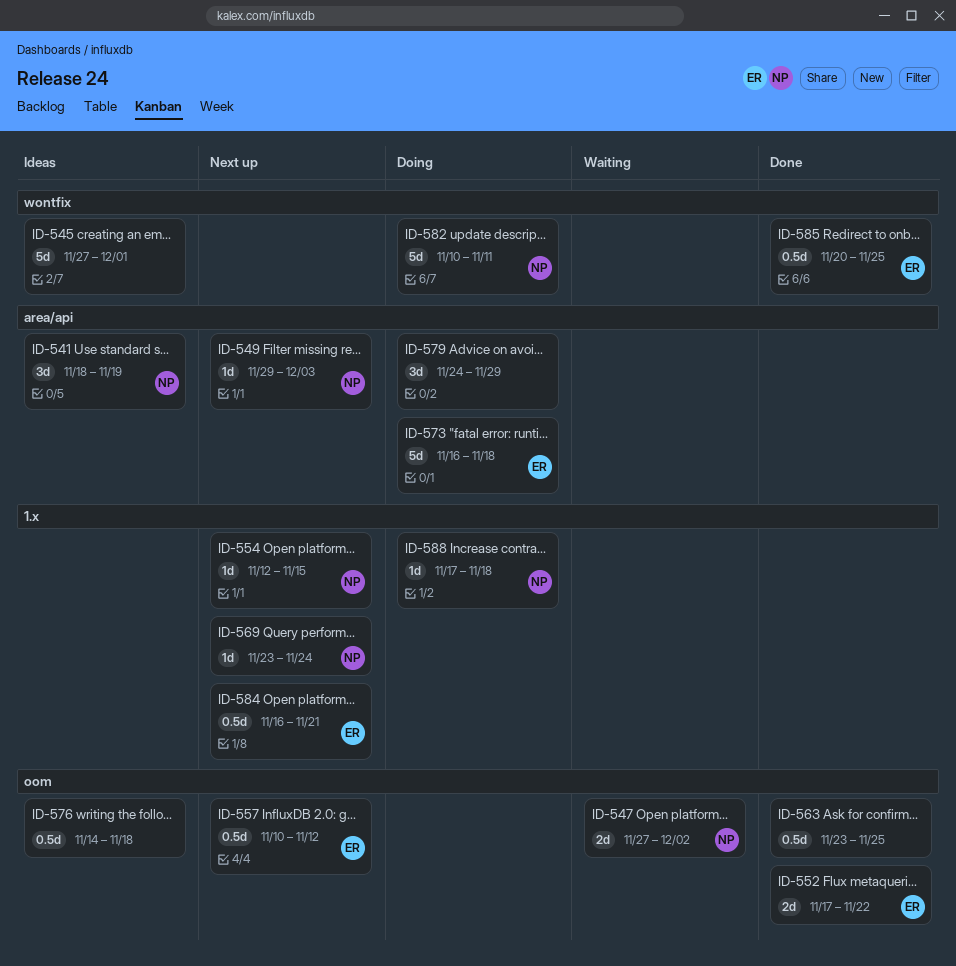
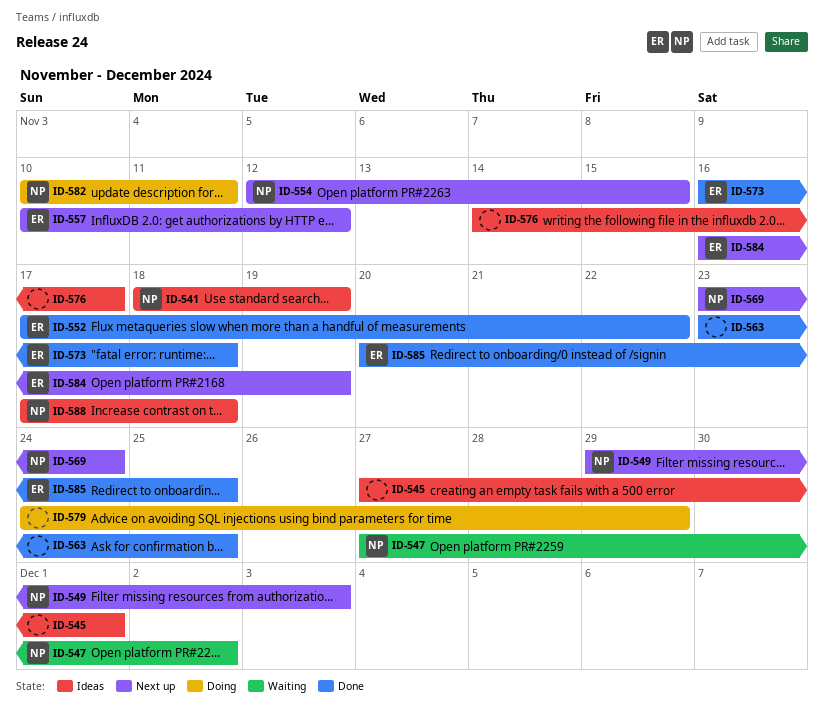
ID-573, status: Doing -> Done
ID-576, due: Nov 18 -> Nov 17
ID-584, due: Nov 21 -> Nov 19
ID-588, status: Doing -> Ideas

